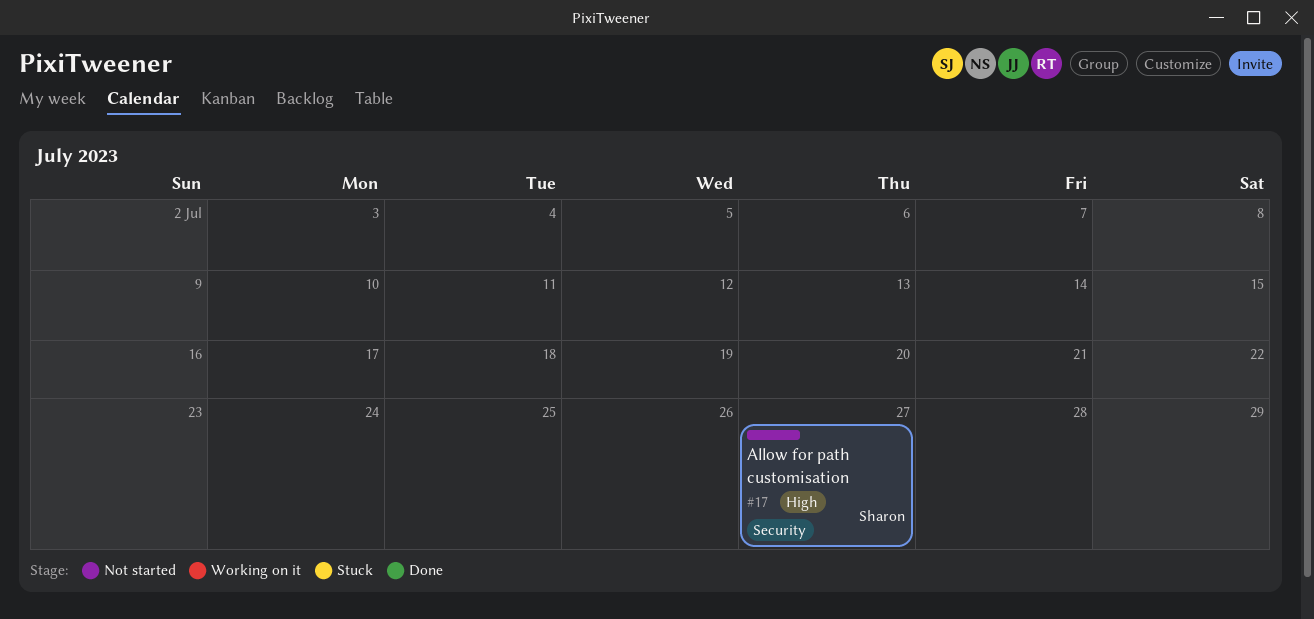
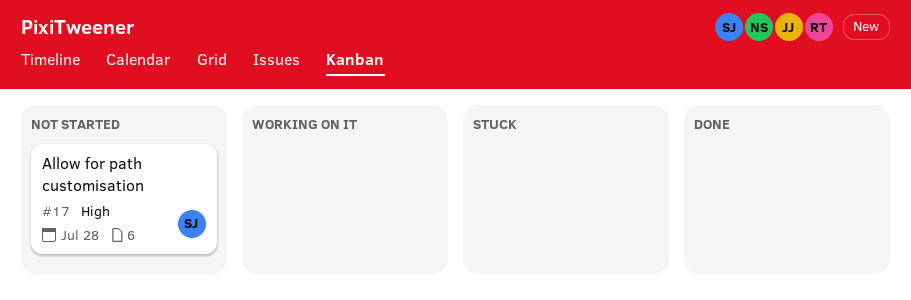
#17, due: Jul 27 -> Jul 28

